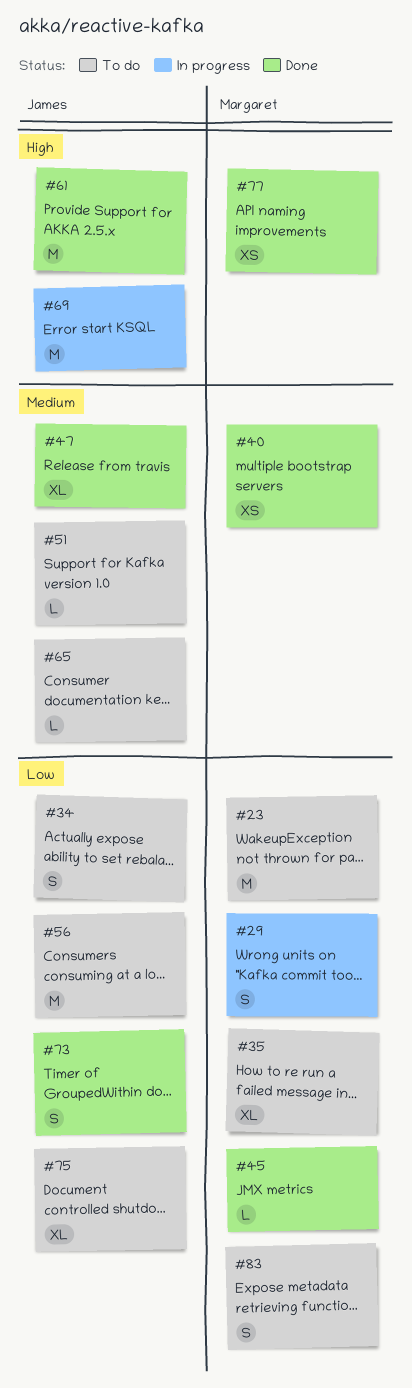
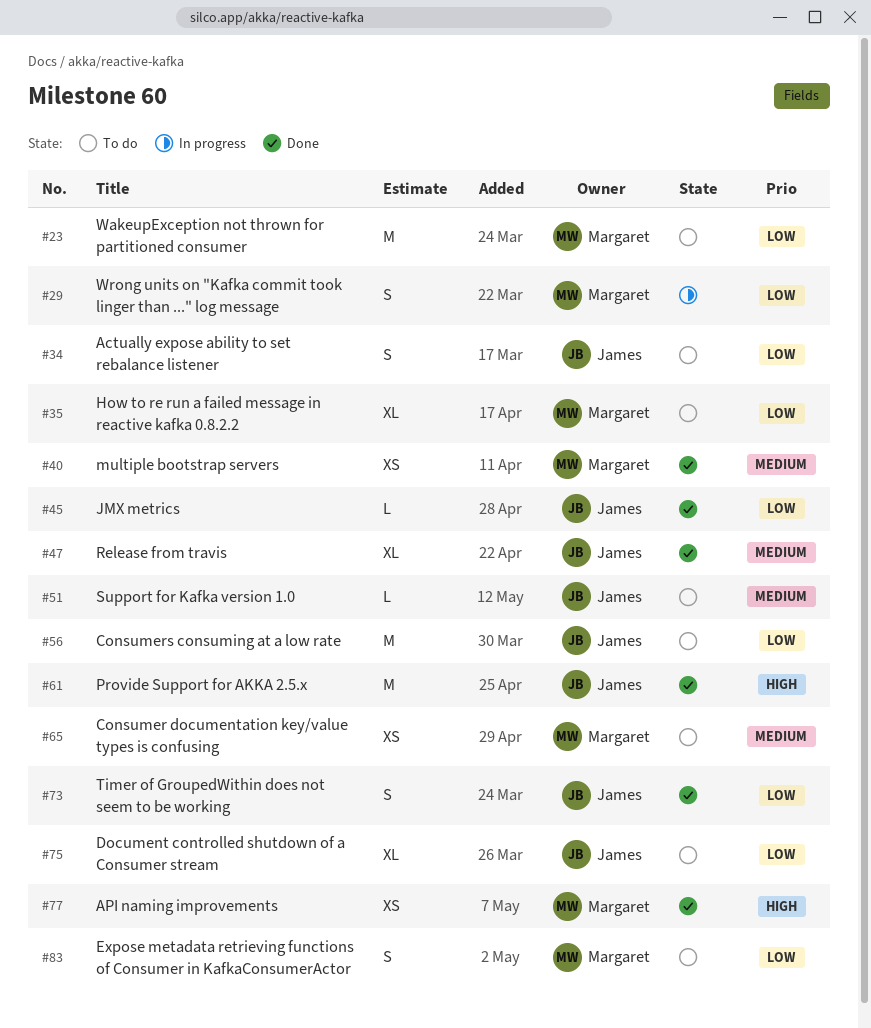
#45, owner: Margaret -> James
#65, owner: James -> Margaret
#65, estimate: L -> XS
#69: present -> none

